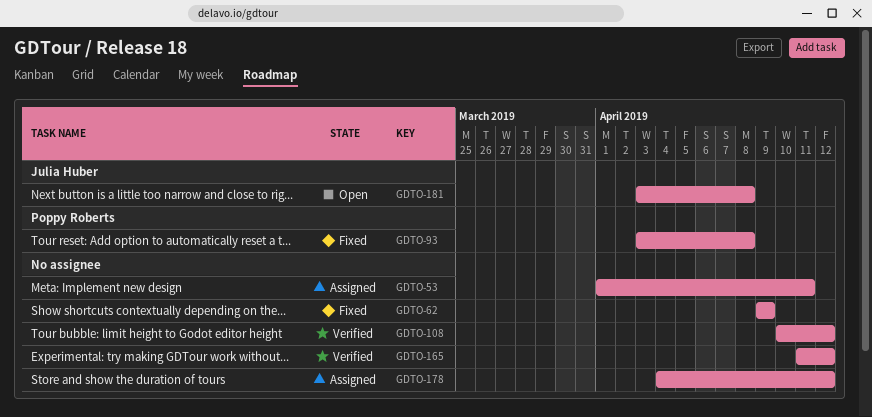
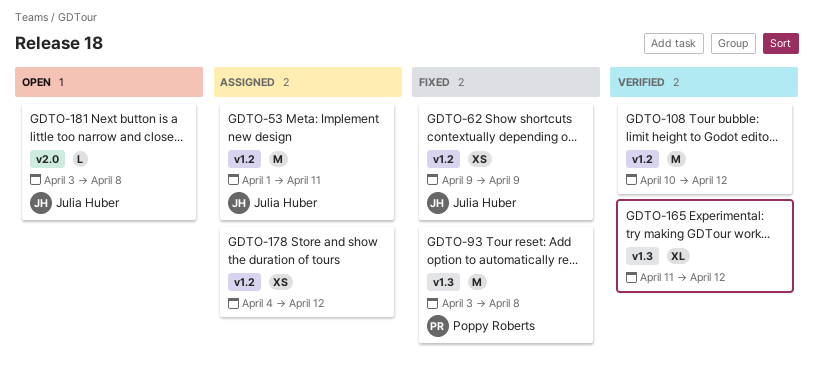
GDTO-53, owner: none -> Julia Huber
GDTO-62, owner: none -> Julia Huber

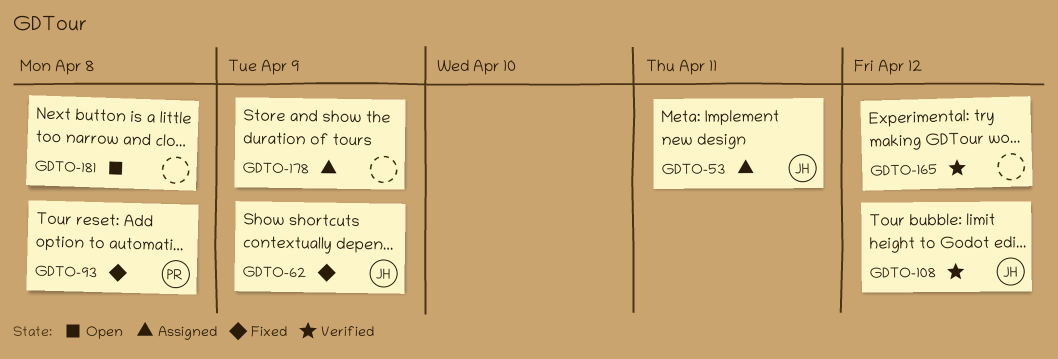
GDTO-108, owner: none -> Julia Huber
GDTO-178, due: Apr 12 -> Apr 9
GDTO-181, owner: Julia Huber -> none

